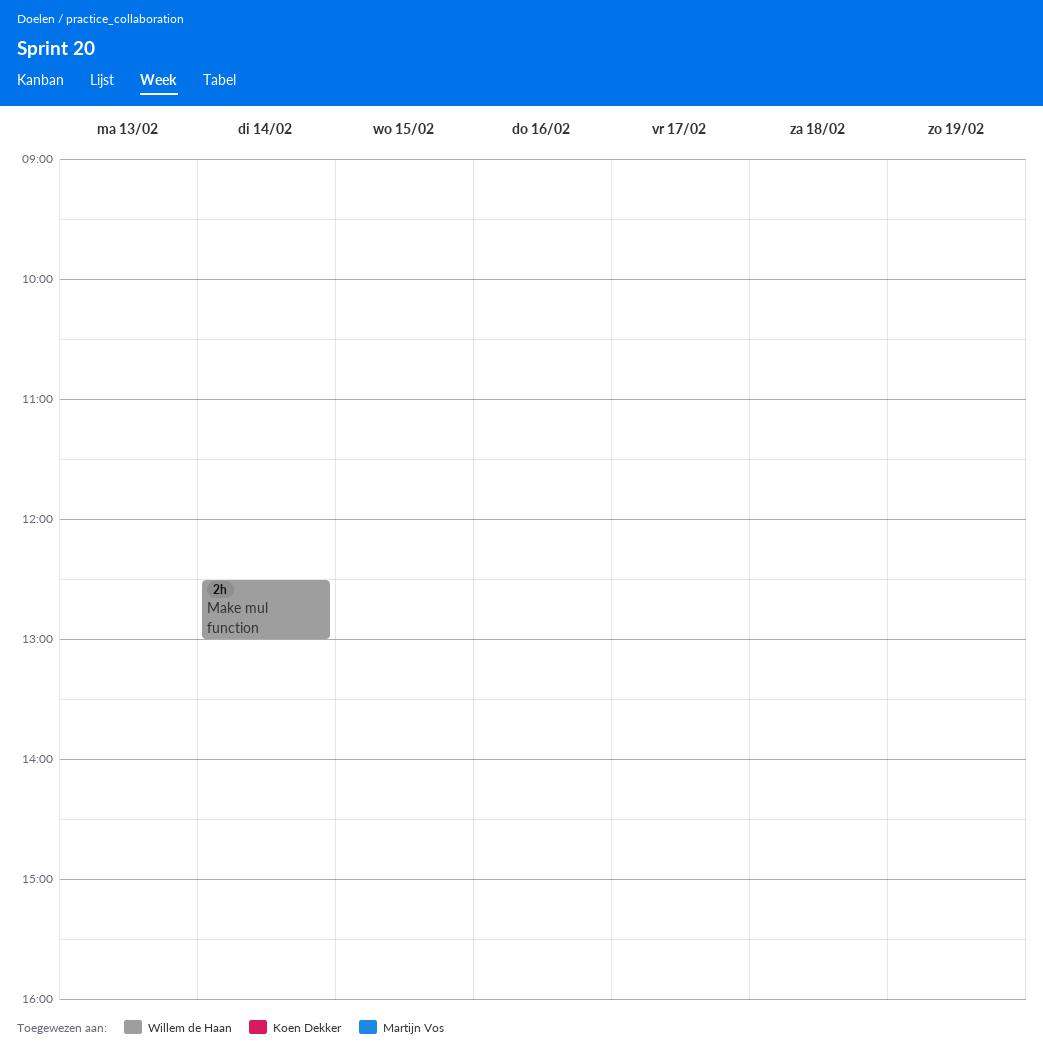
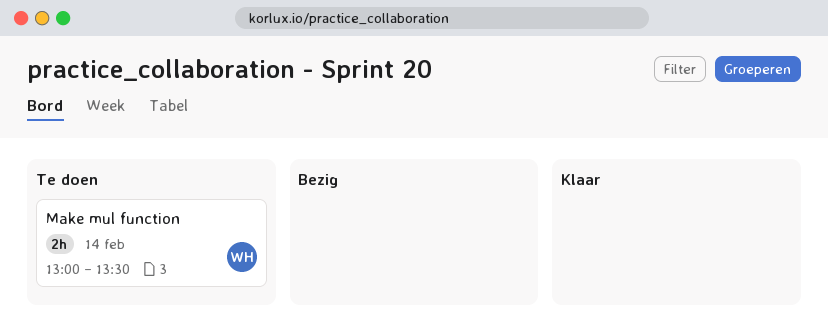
Make mul function, begins: 12:30 -> 13:00
Make mul function, ends: 13:00 -> 13:30

